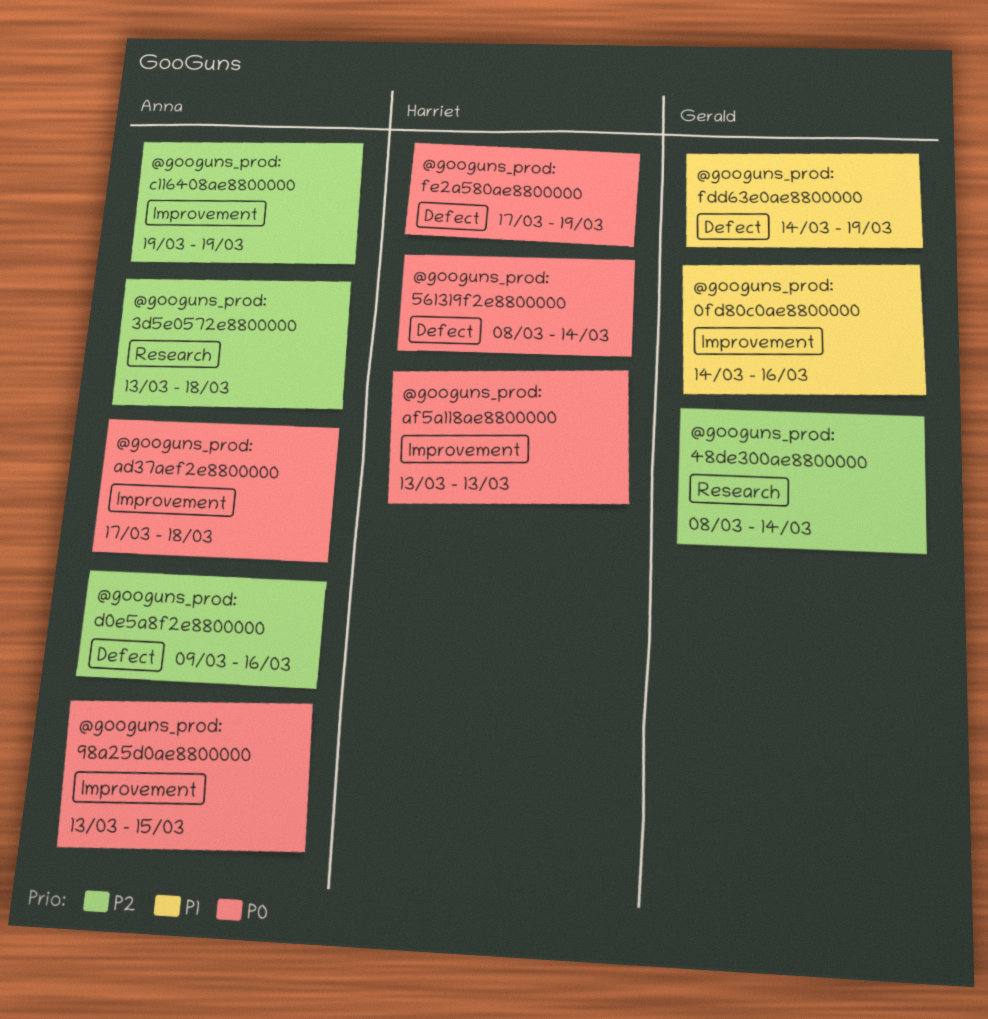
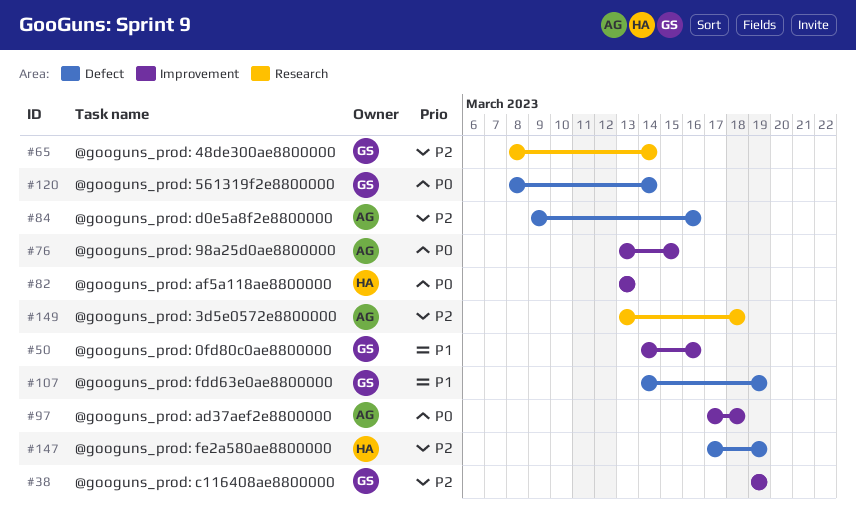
@googuns_prod: 561319f2e8800000, owner: Harriet -> Gerald
@googuns_prod: c116408ae8800000, owner: Anna -> Gerald
@googuns_prod: fe2a580ae8800000, priority: P0 -> P2

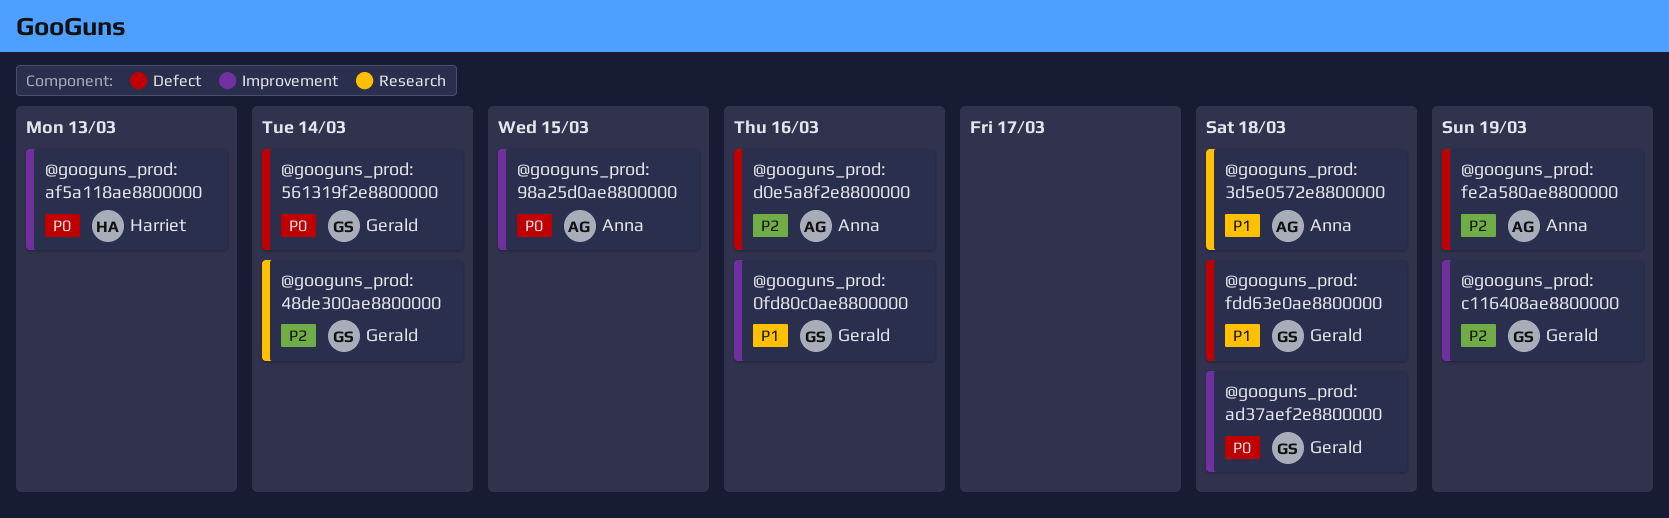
@googuns_prod: 3d5e0572e8800000, priority: P2 -> P1
@googuns_prod: ad37aef2e8800000, owner: Anna -> Gerald
@googuns_prod: fdd63e0ae8800000, due: Mar 19 -> Mar 18
@googuns_prod: fe2a580ae8800000, owner: Harriet -> Anna

